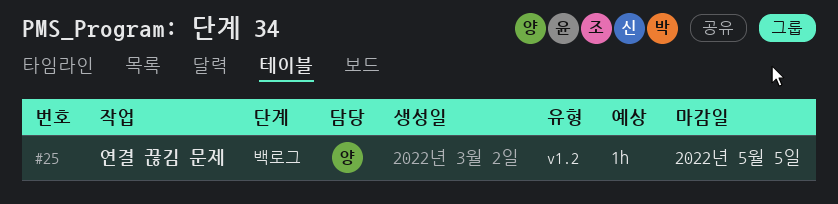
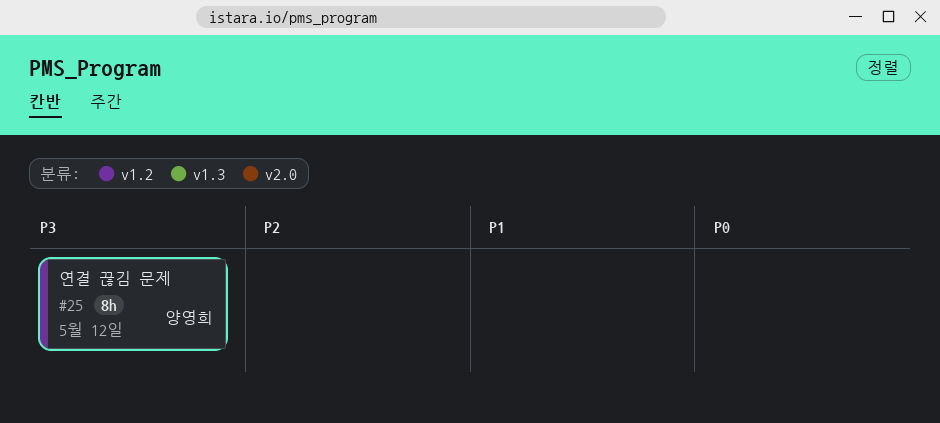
#25, estimate: 1h -> 8h
#25, due: May 5 -> May 12

